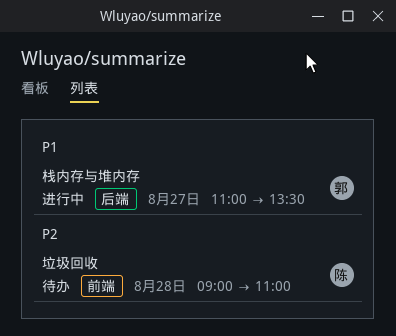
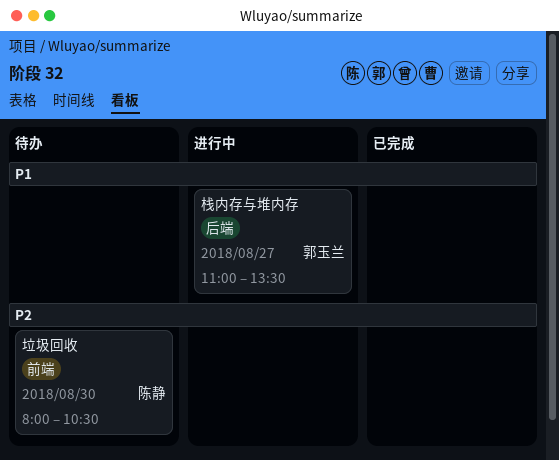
垃圾回收, day: Aug 28 -> Aug 30
垃圾回收, begins: 09:00 -> 08:00
垃圾回收, ends: 11:00 -> 10:30

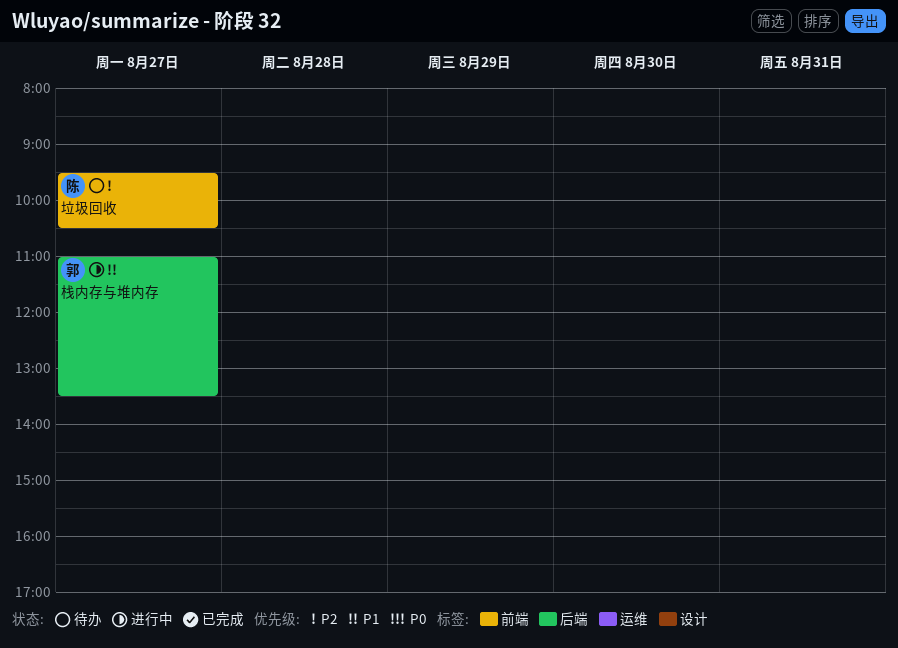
垃圾回收, day: Aug 30 -> Aug 27
垃圾回收, begins: 08:00 -> 09:30

